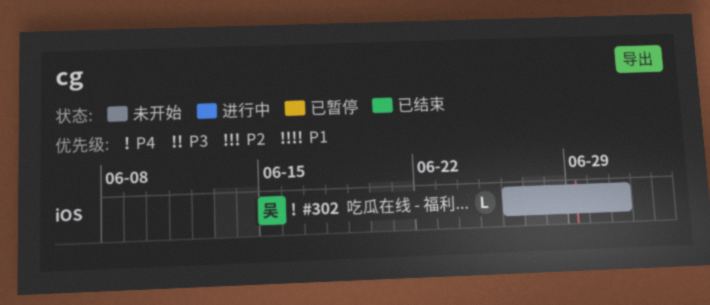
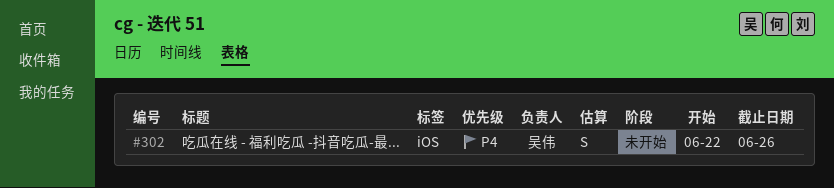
#302, estimate: L -> S
#302, start: Jun 26 -> Jun 22
#302, due: Jul 1 -> Jun 26

